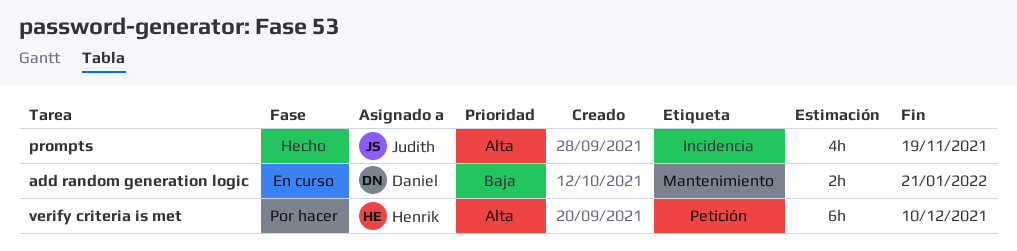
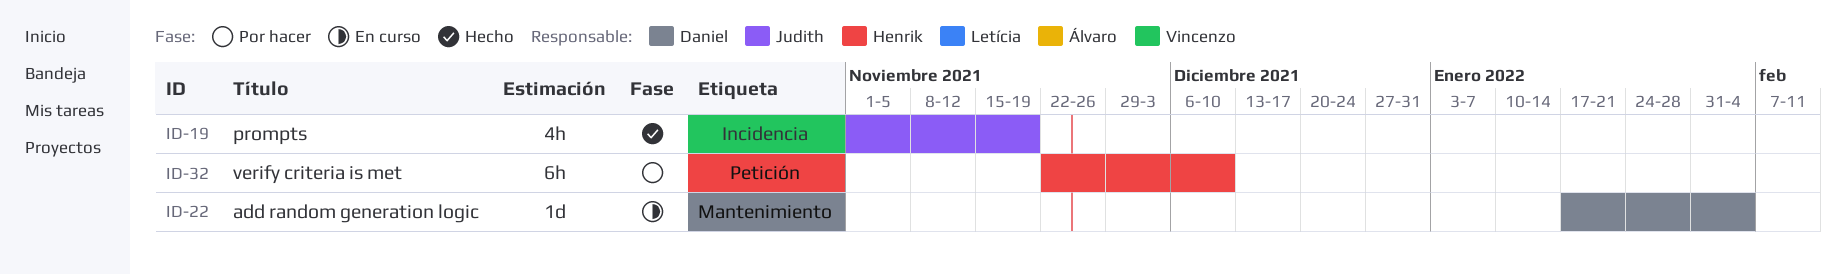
add random generation logic, estimate: 2h -> 1d
add random generation logic, due: Jan 21 -> Feb 4

